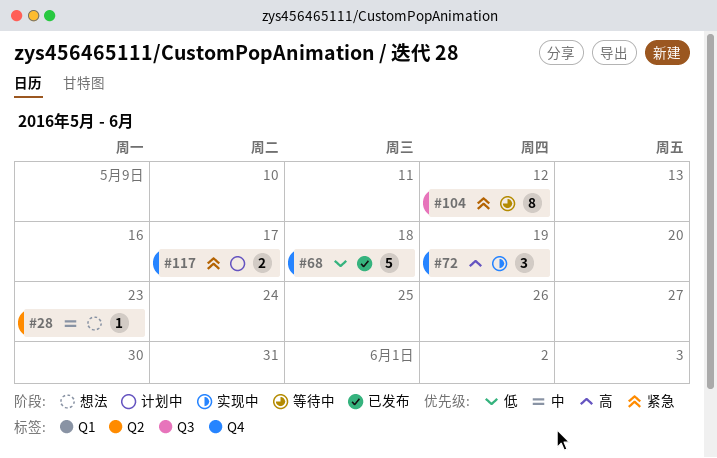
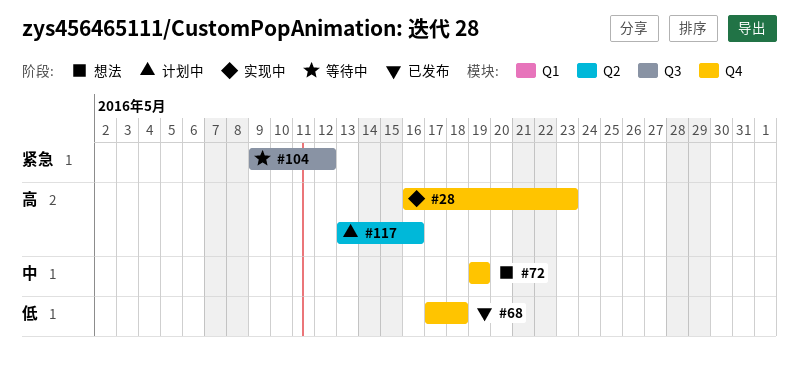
#28, status: 想法 -> 实现中
#28, priority: 中 -> 高
#28, label: Q2 -> Q4
#72, status: 实现中 -> 想法
#72, priority: 高 -> 中
#117, priority: 紧急 -> 高
#117, label: Q4 -> Q2
#117, due: May 17 -> May 16

